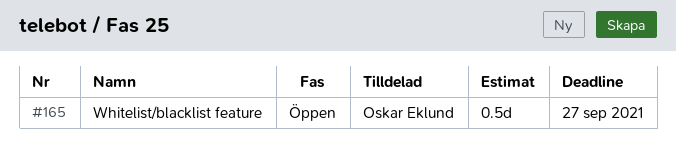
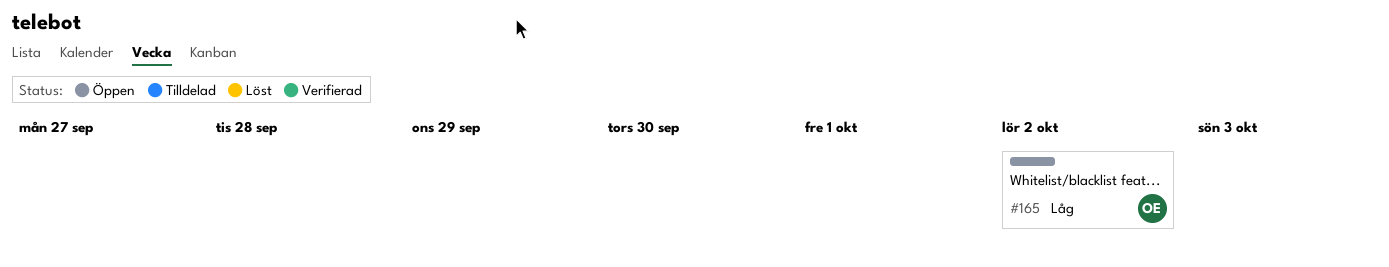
#165, due: Sep 27 -> Oct 2

